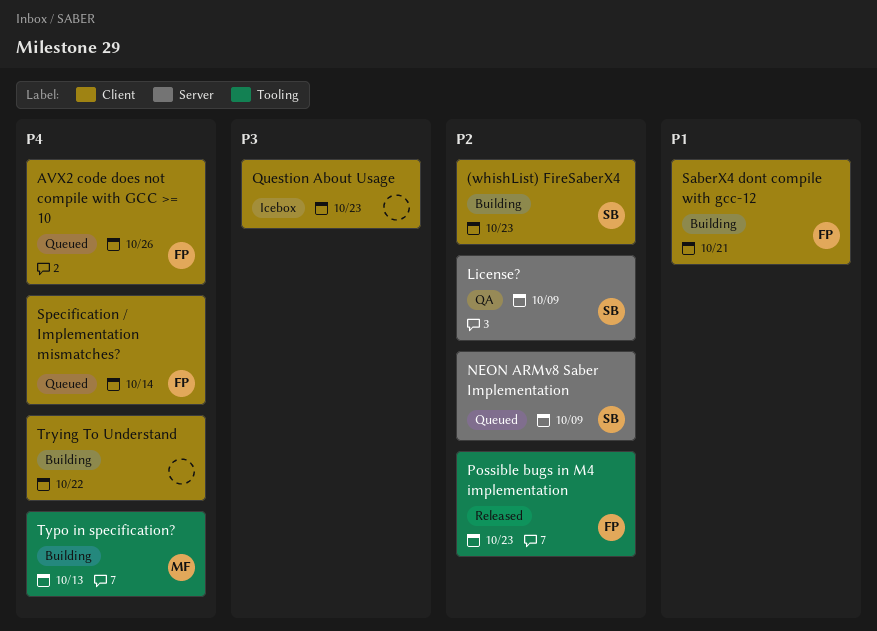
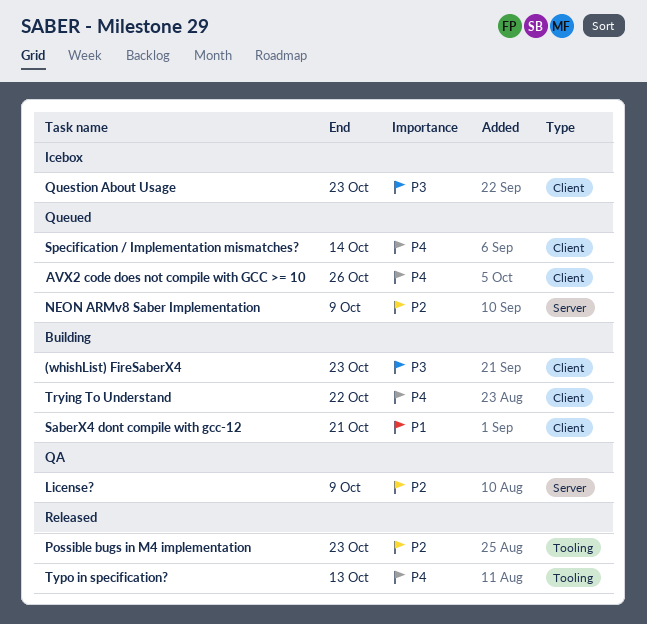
(whishList) FireSaberX4, priority: P2 -> P3
Typo in specification?, status: Building -> Released

